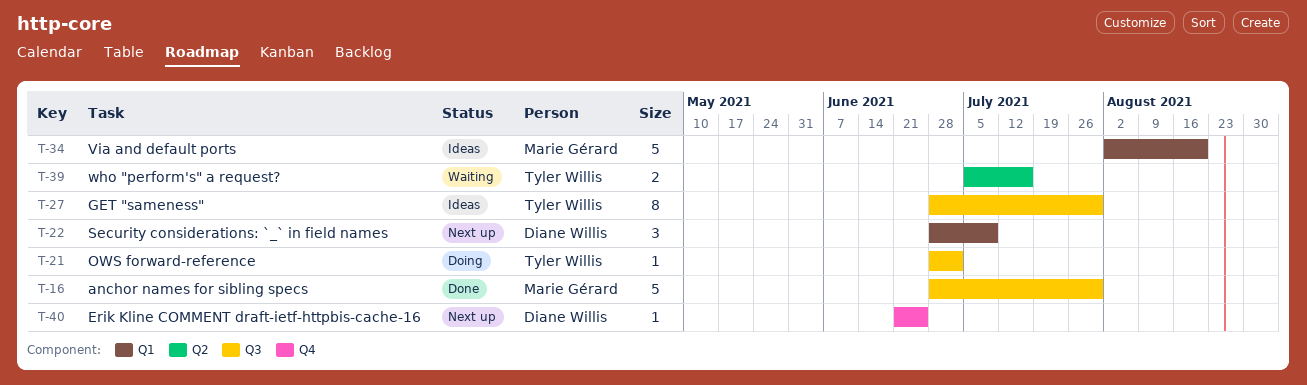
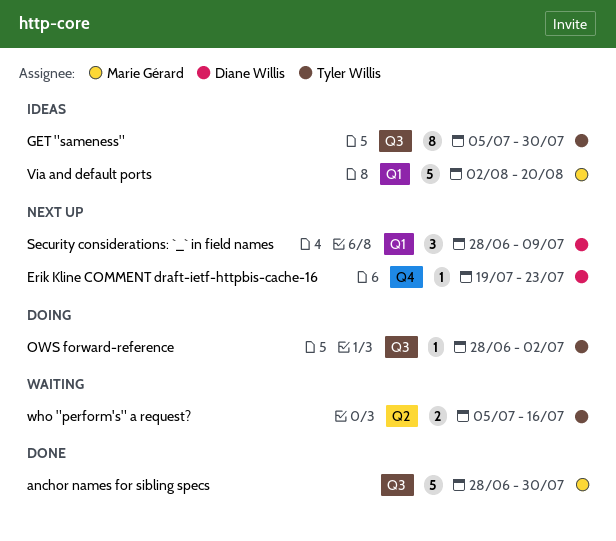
Erik Kline COMMENT draft-ietf-httpbis-cache-16, start: Jun 21 -> Jul 19
Erik Kline COMMENT draft-ietf-httpbis-cache-16, due: Jun 25 -> Jul 23
GET "sameness", start: Jun 28 -> Jul 5

